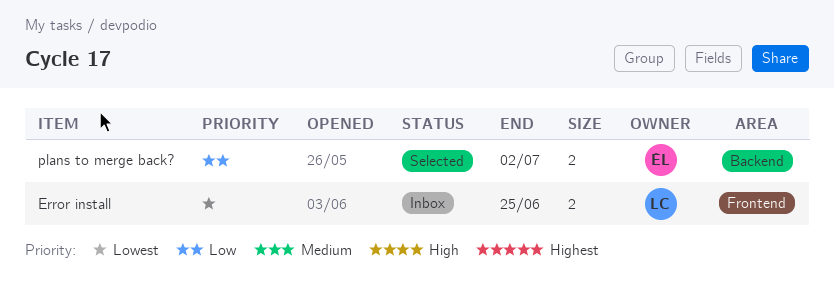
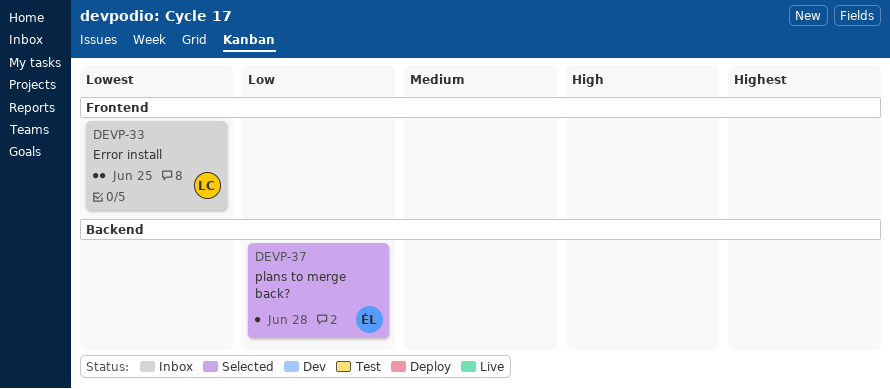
plans to merge back?, estimate: 2 -> 1
plans to merge back?, due: Jul 2 -> Jun 28

